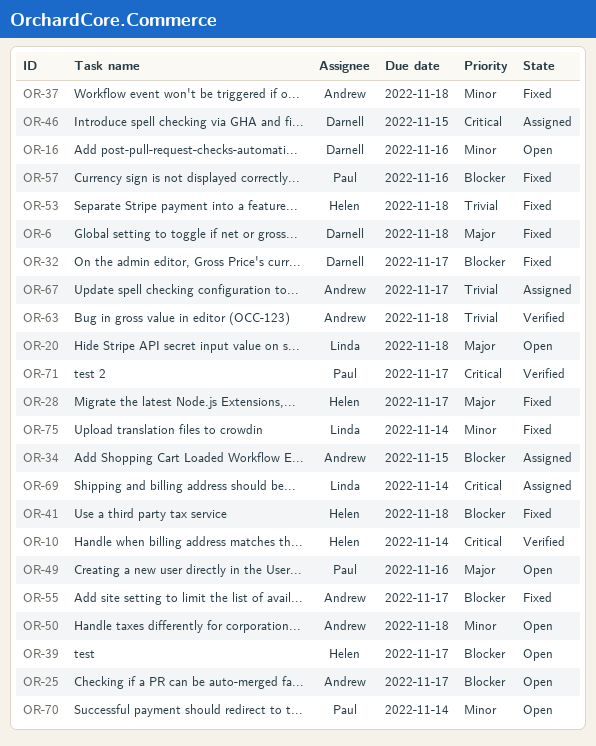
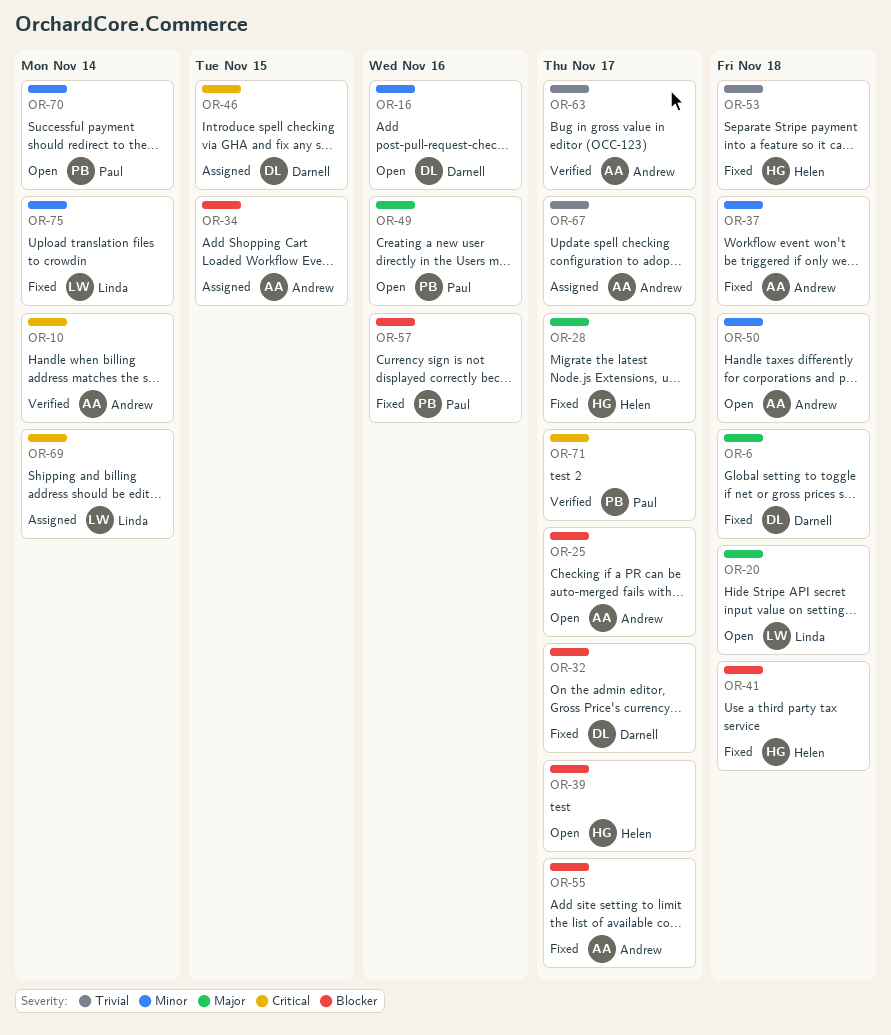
OR-10, owner: Helen -> Andrew
OR-63, due: Nov 18 -> Nov 17

